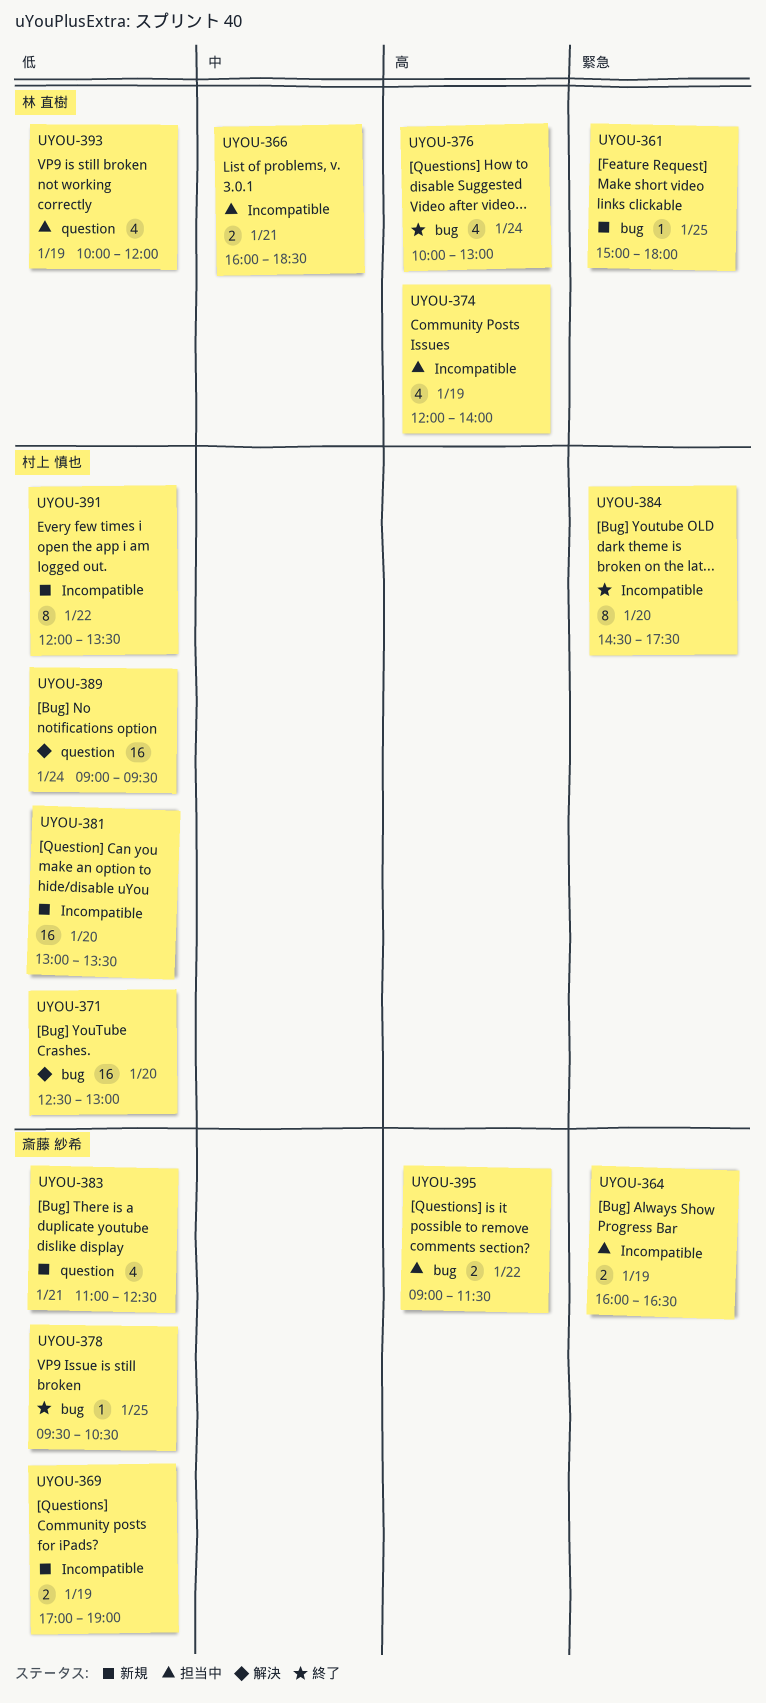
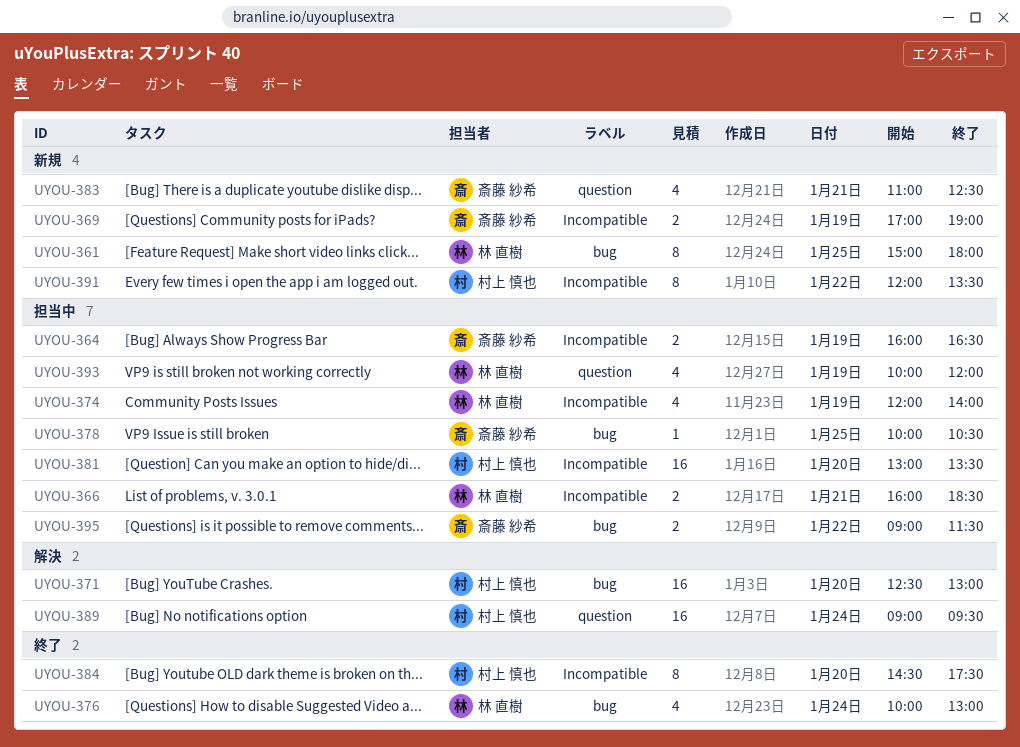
UYOU-361, estimate: 1 -> 8
UYOU-378, status: 終了 -> 担当中
UYOU-378, begins: 09:30 -> 10:00
UYOU-381, status: 新規 -> 担当中

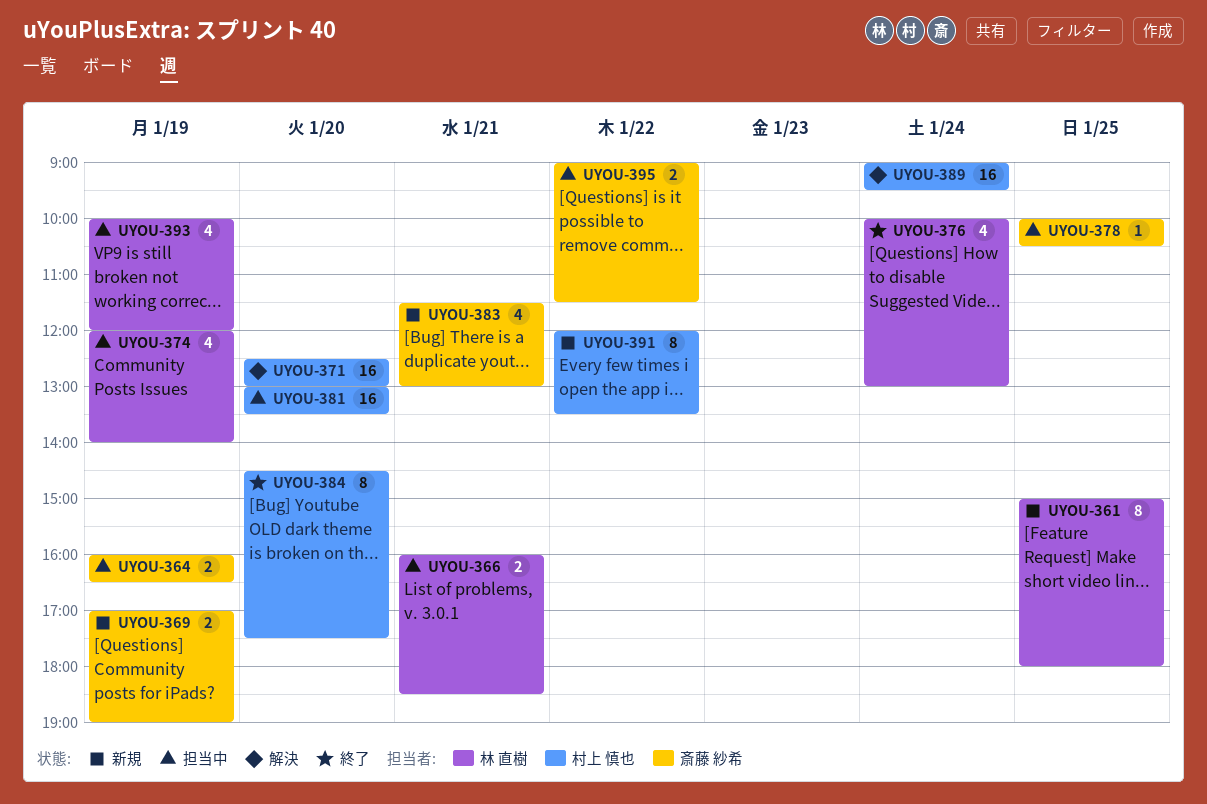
UYOU-383, begins: 11:00 -> 11:30
UYOU-383, ends: 12:30 -> 13:00

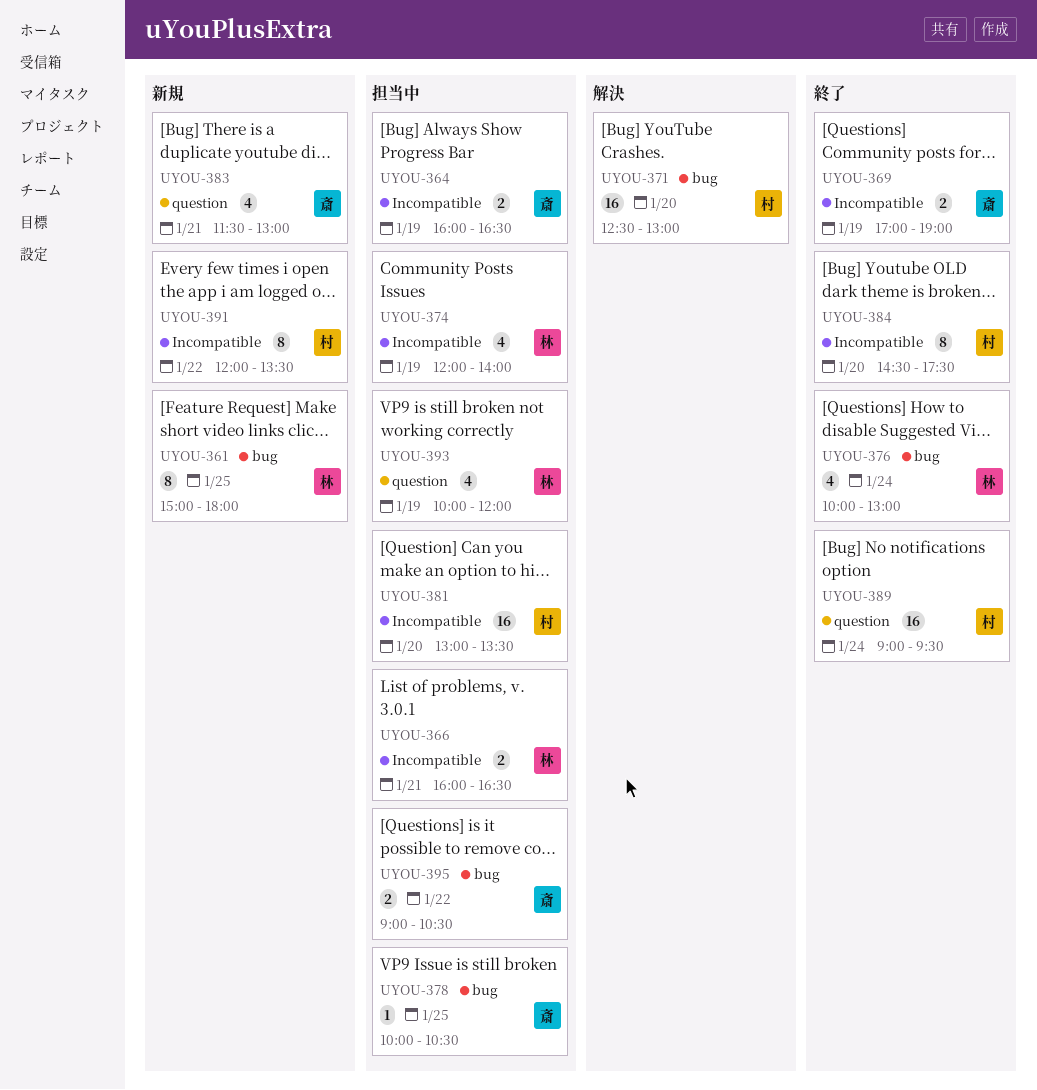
UYOU-366, ends: 18:30 -> 16:30
UYOU-369, status: 新規 -> 終了
UYOU-389, status: 解決 -> 終了
UYOU-395, ends: 11:30 -> 10:30

